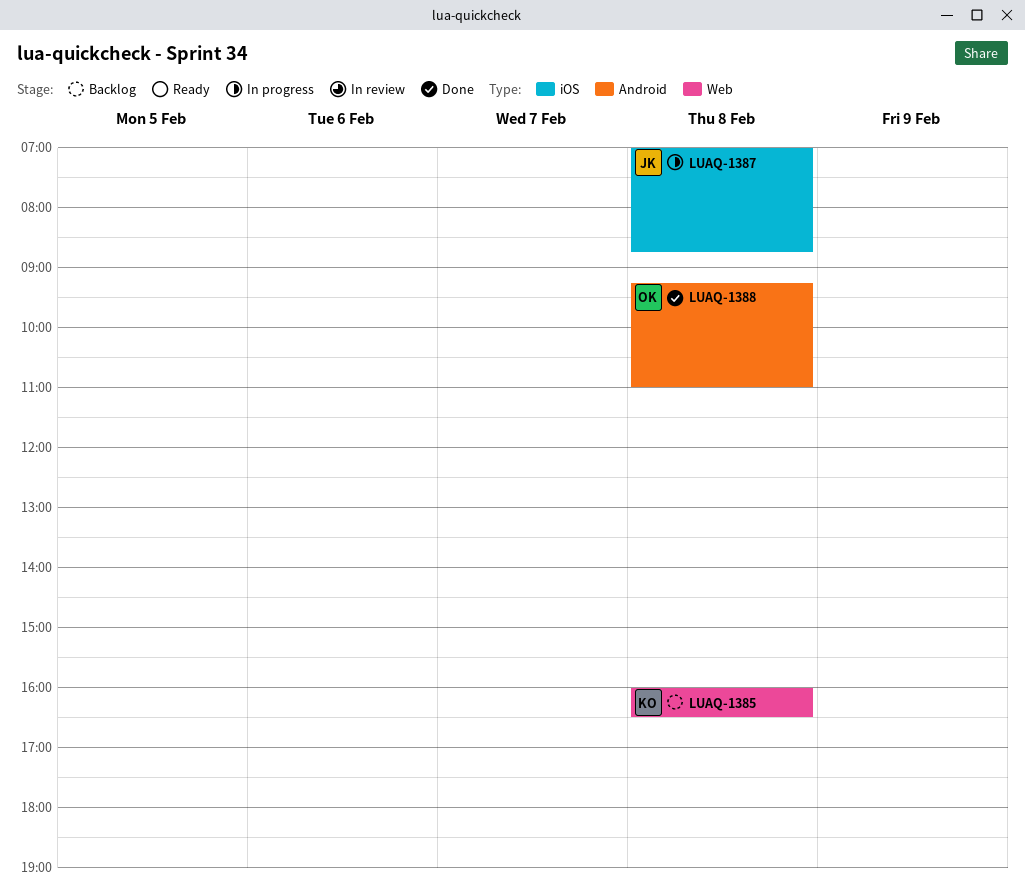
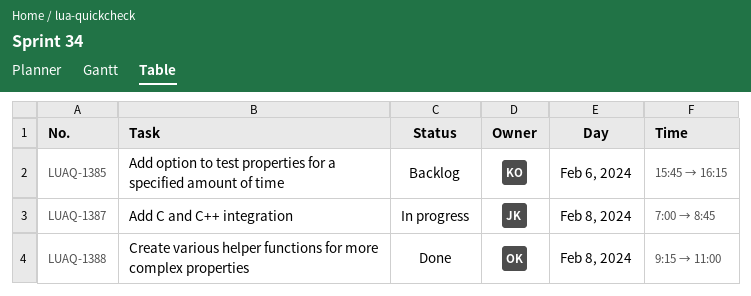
LUAQ-1385, day: Feb 8 -> Feb 6
LUAQ-1385, begins: 16:00 -> 15:45
LUAQ-1385, ends: 16:30 -> 16:15

